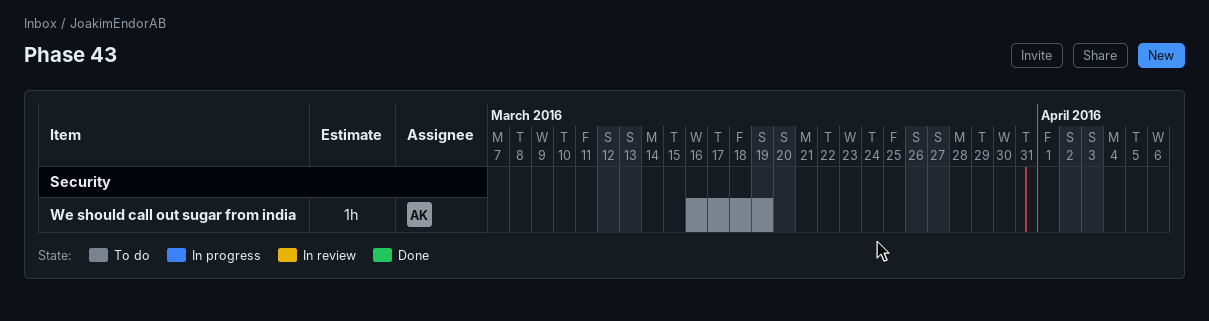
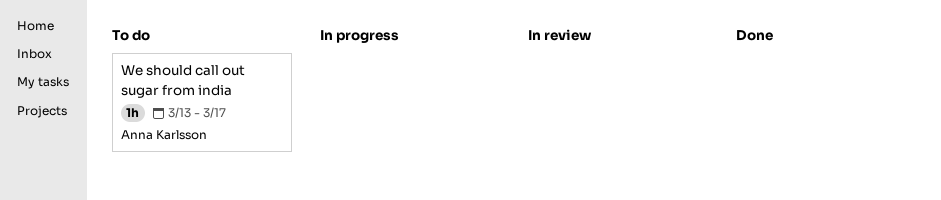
We should call out sugar from india, start: Mar 16 -> Mar 13
We should call out sugar from india, due: Mar 19 -> Mar 17

